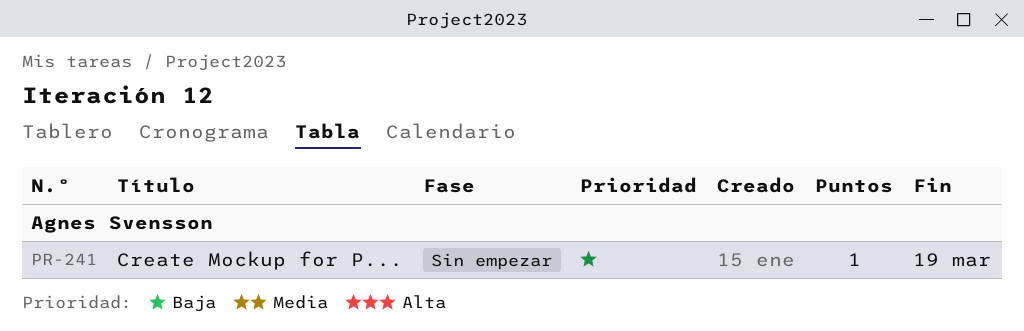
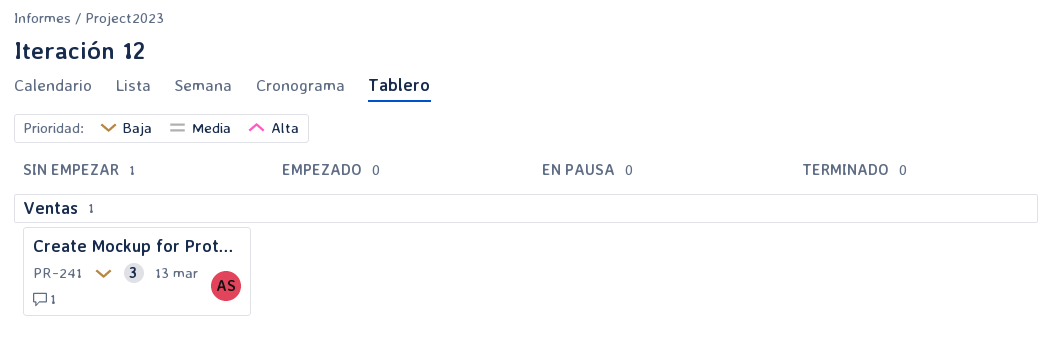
PR-241, estimate: 1 -> 3
PR-241, due: Mar 19 -> Mar 13

